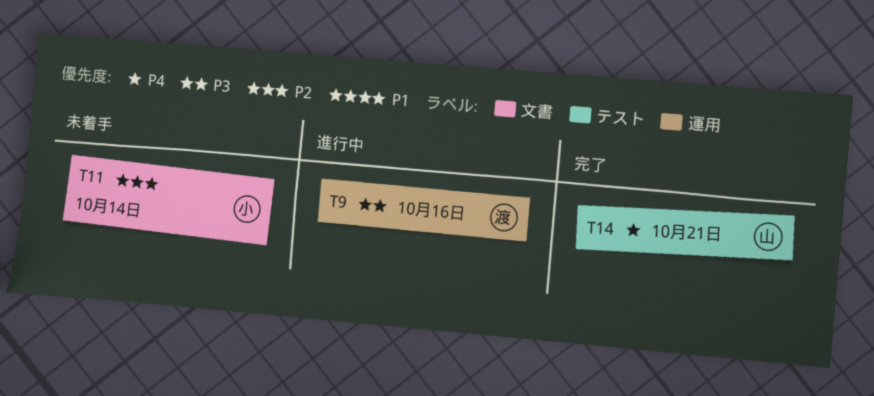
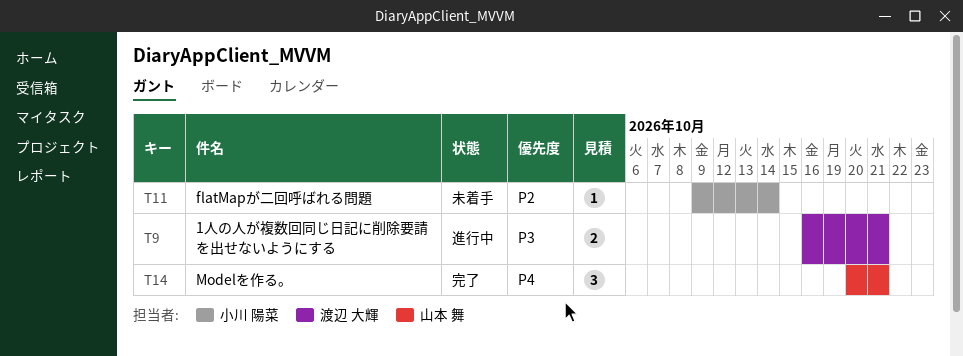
T9, due: Oct 16 -> Oct 21

